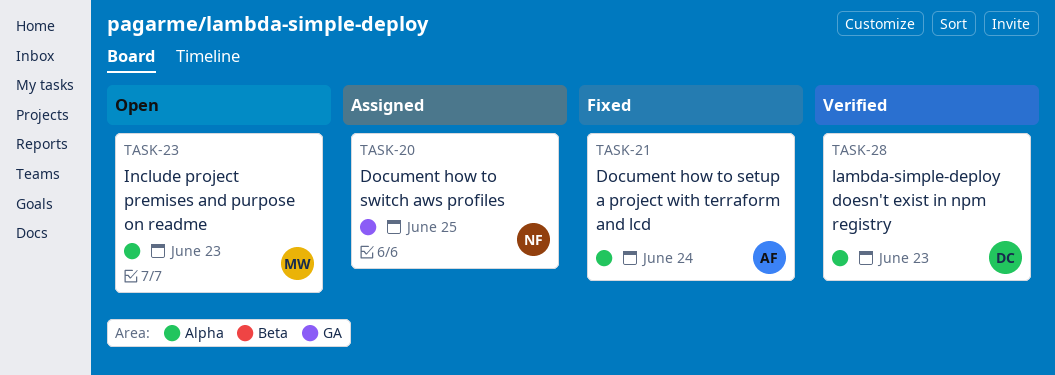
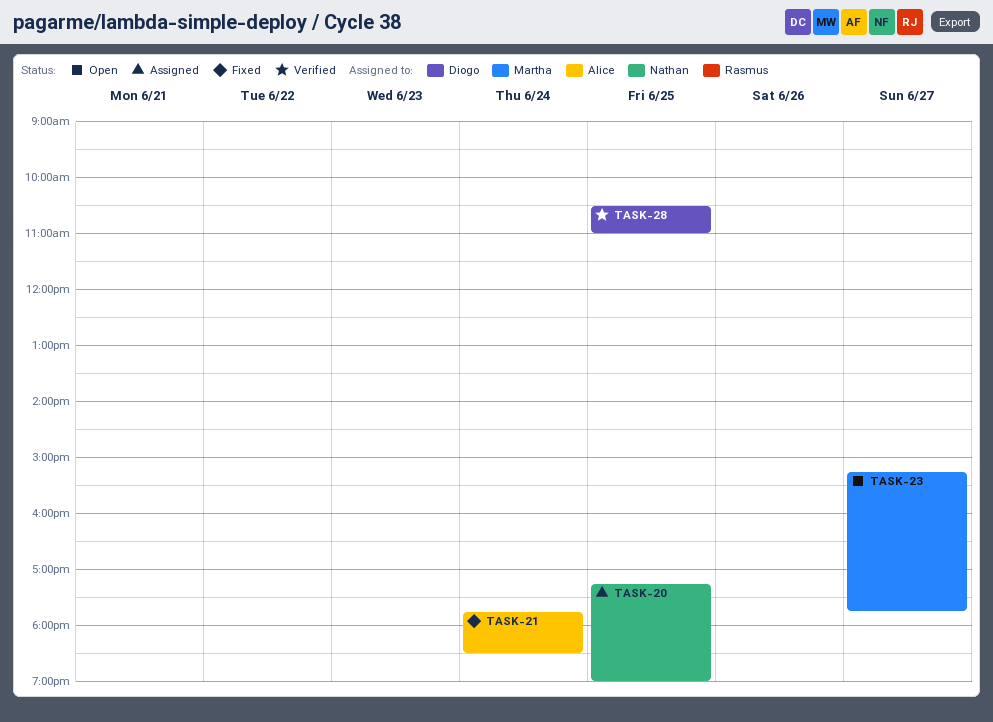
TASK-23, day: Jun 23 -> Jun 27
TASK-28, day: Jun 23 -> Jun 25

